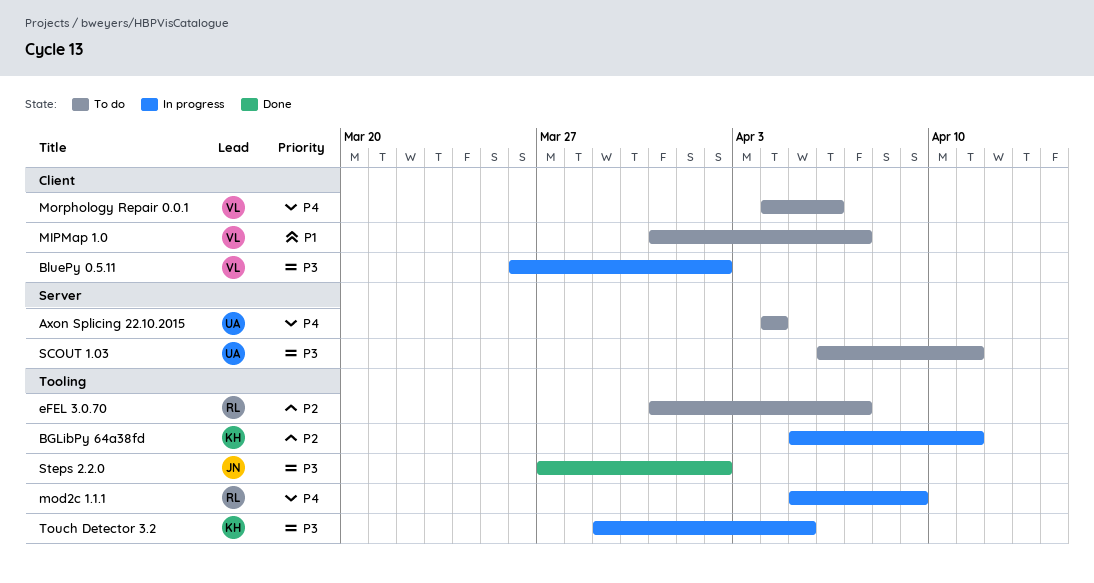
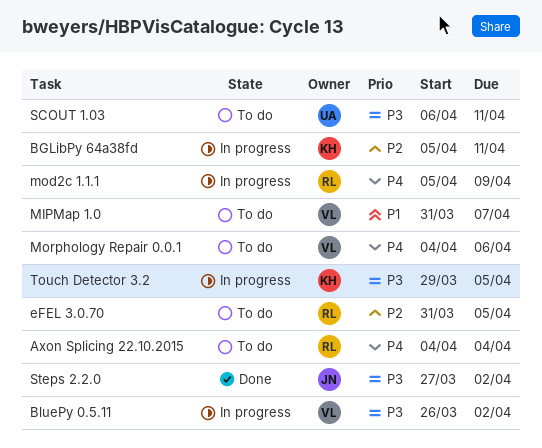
Axon Splicing 22.10.2015, owner: UA -> RL
eFEL 3.0.70, due: Apr 7 -> Apr 5

